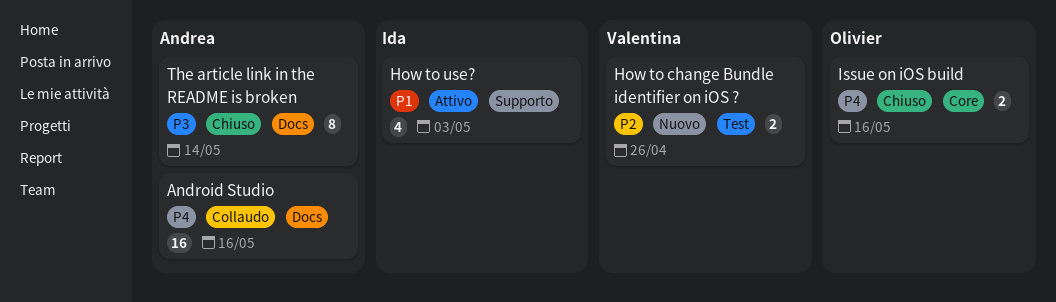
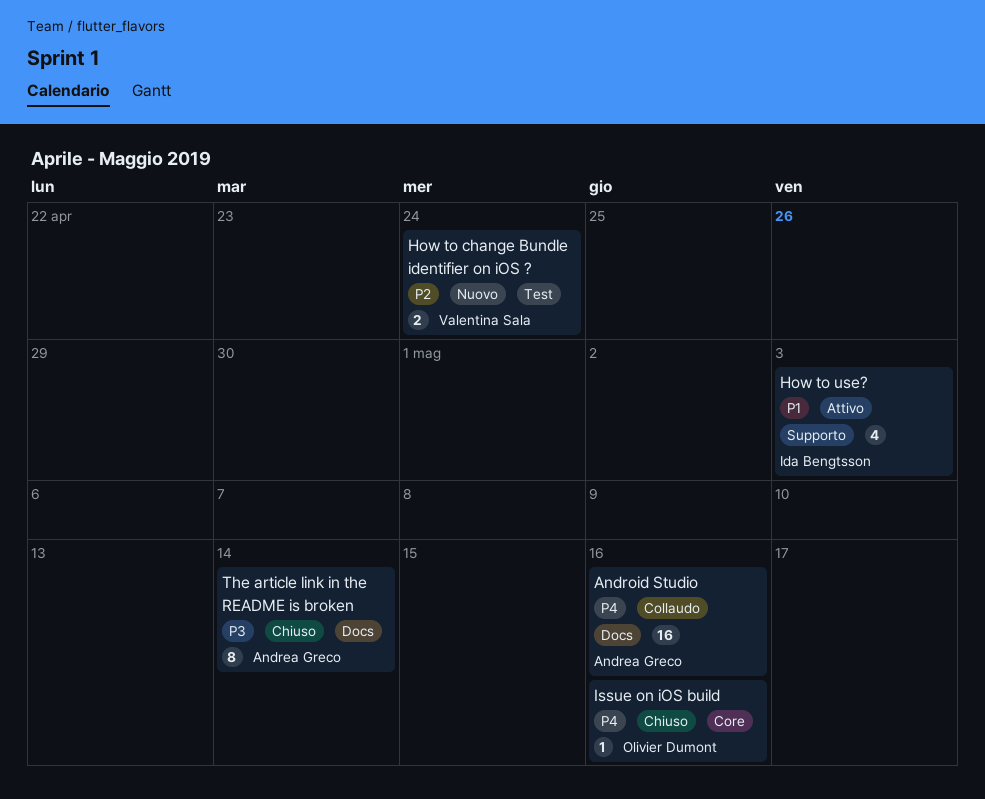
How to change Bundle identifier on iOS ?, due: Apr 26 -> Apr 24
Issue on iOS build, estimate: 2 -> 1

